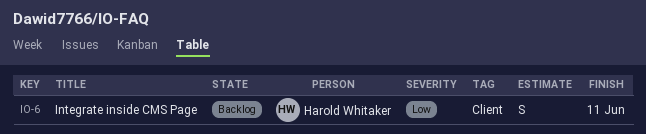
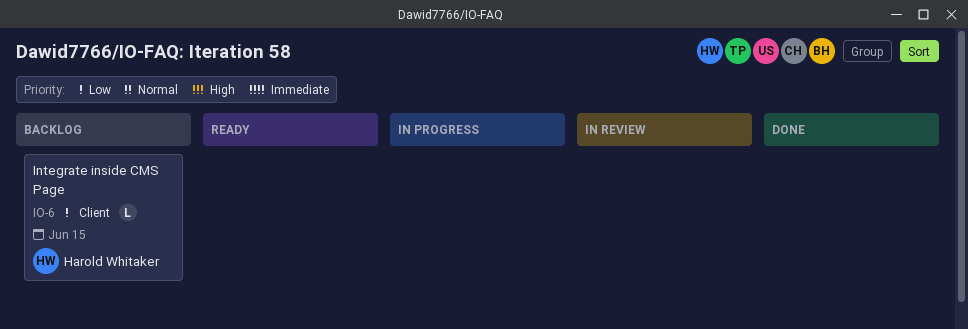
IO-6, estimate: S -> L
IO-6, due: Jun 11 -> Jun 15

